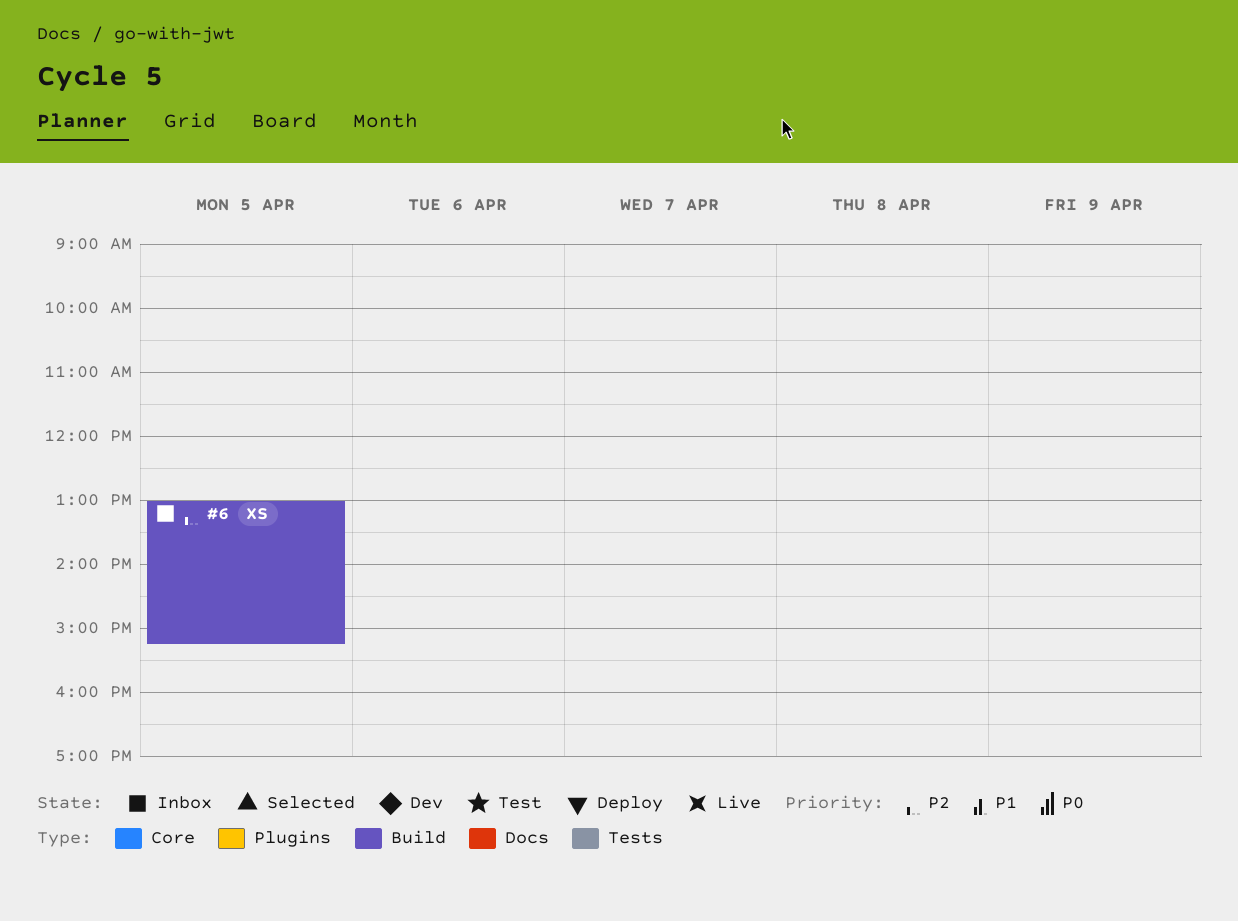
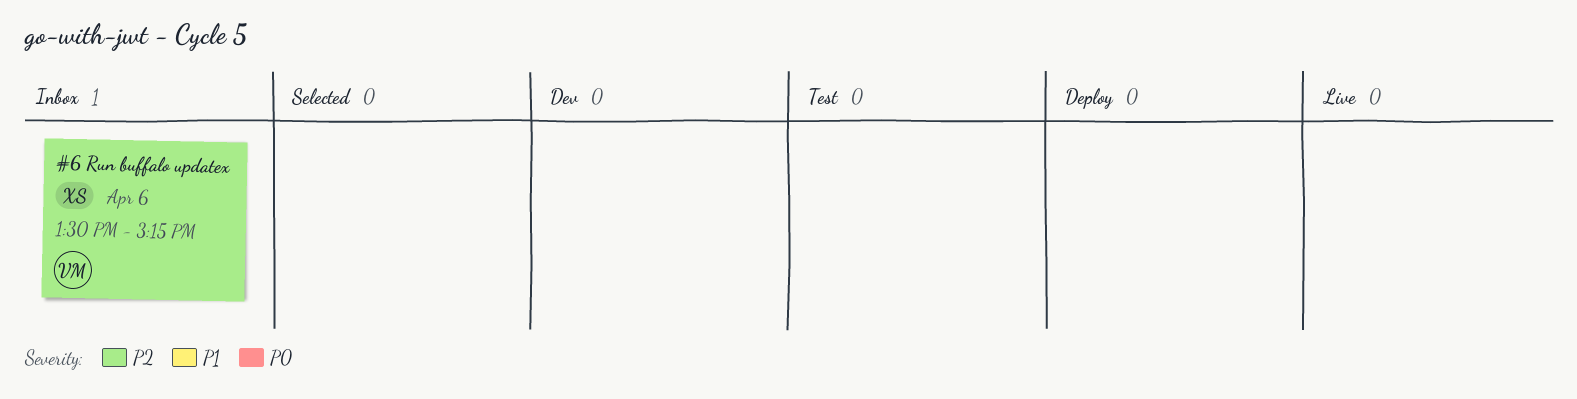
#6, day: Apr 5 -> Apr 6
#6, begins: 13:00 -> 13:30

